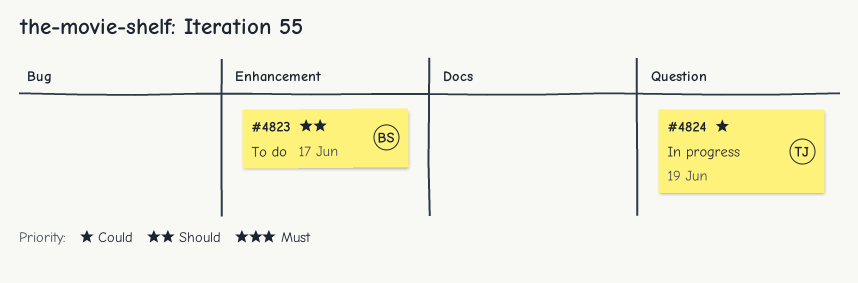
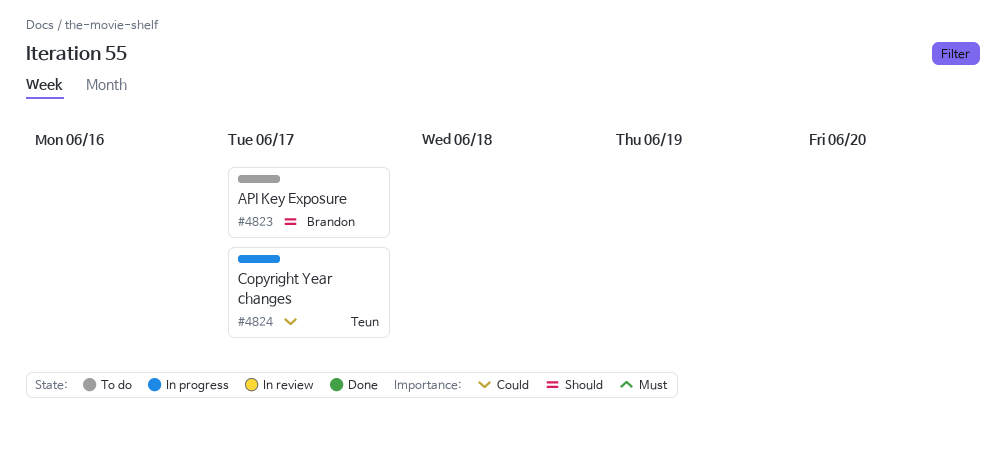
#4824, due: Jun 19 -> Jun 17

